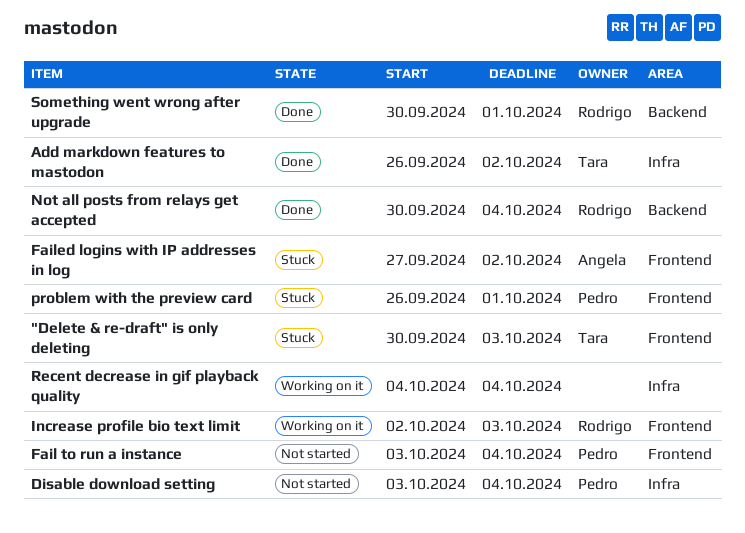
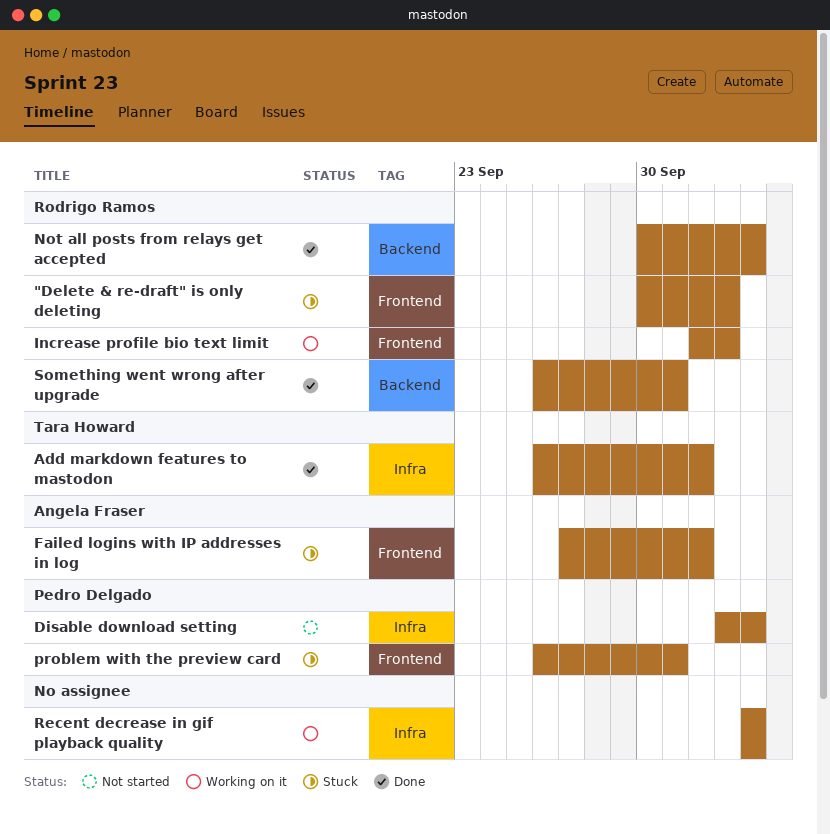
"Delete & re-draft" is only deleting, owner: Tara Howard -> Rodrigo Ramos
Fail to run a instance: present -> none
Something went wrong after upgrade, start: Sep 30 -> Sep 26

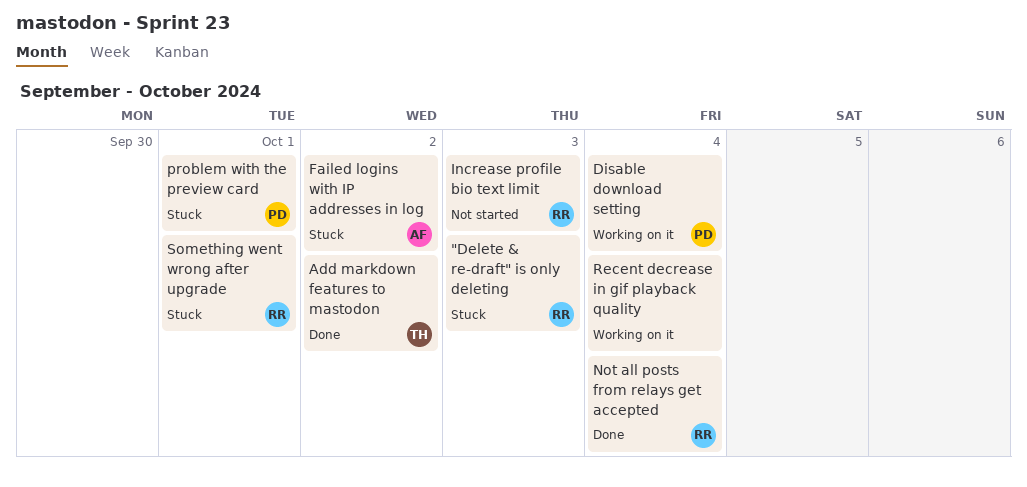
Disable download setting, status: Not started -> Working on it
Increase profile bio text limit, status: Working on it -> Not started
Something went wrong after upgrade, status: Done -> Stuck

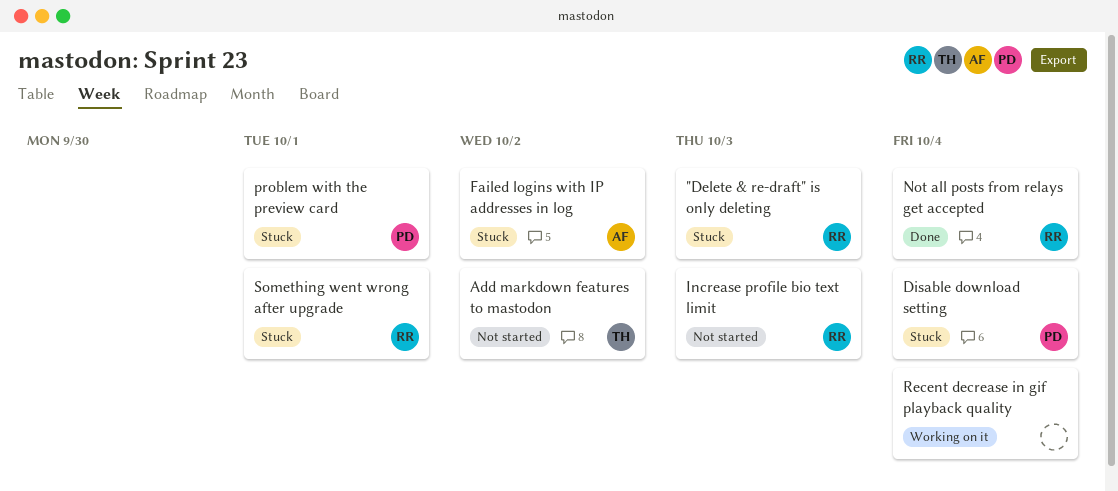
Add markdown features to mastodon, status: Done -> Not started
Disable download setting, status: Working on it -> Stuck

